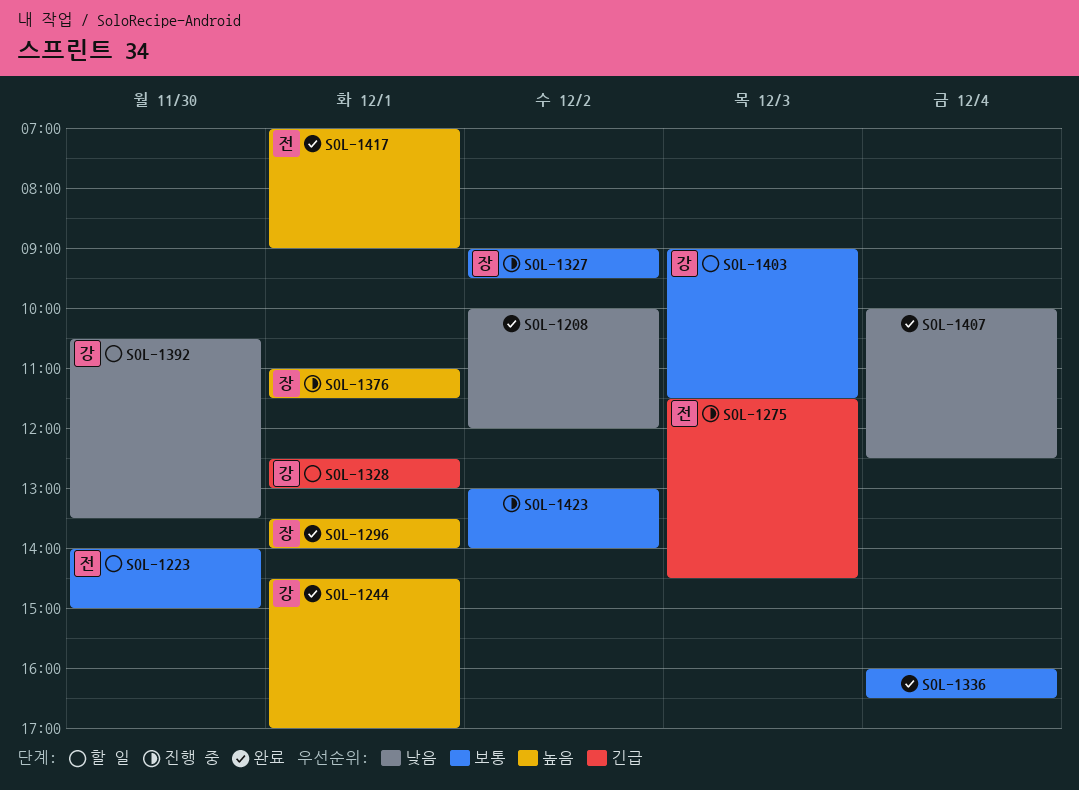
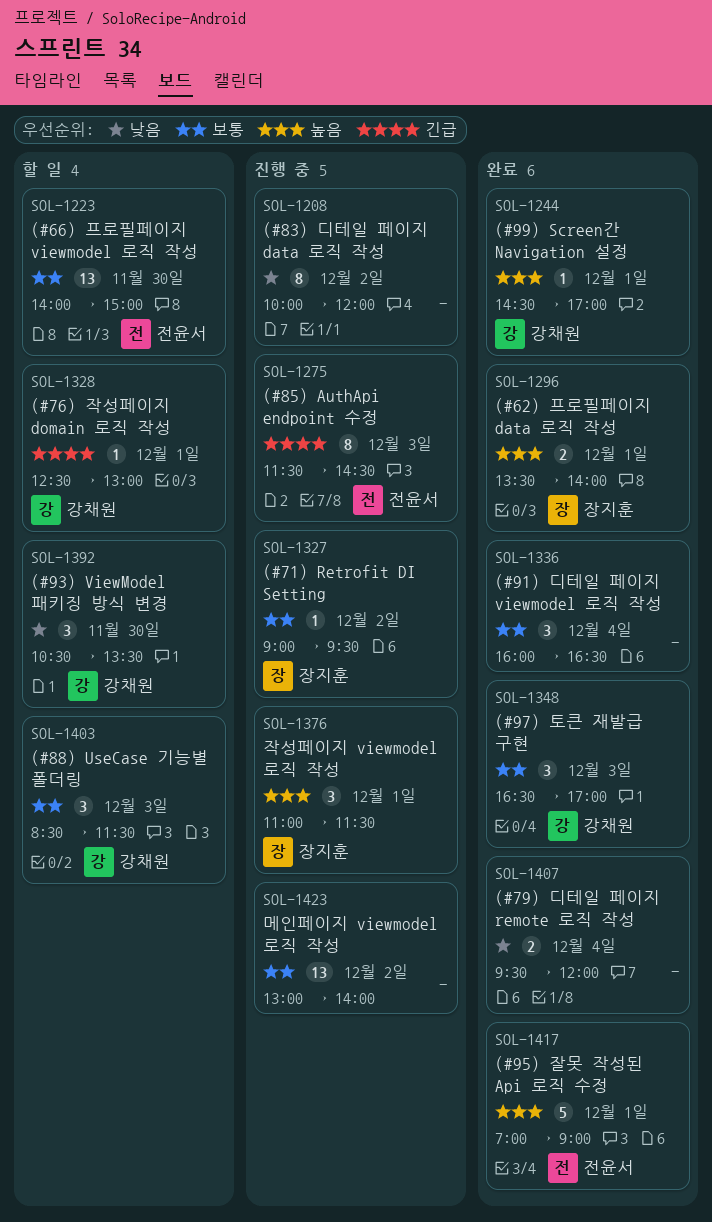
SOL-1208, status: 완료 -> 진행 중
SOL-1348: none -> present
SOL-1403, begins: 09:00 -> 08:30
SOL-1407, begins: 10:00 -> 09:30
SOL-1407, ends: 12:30 -> 12:00

